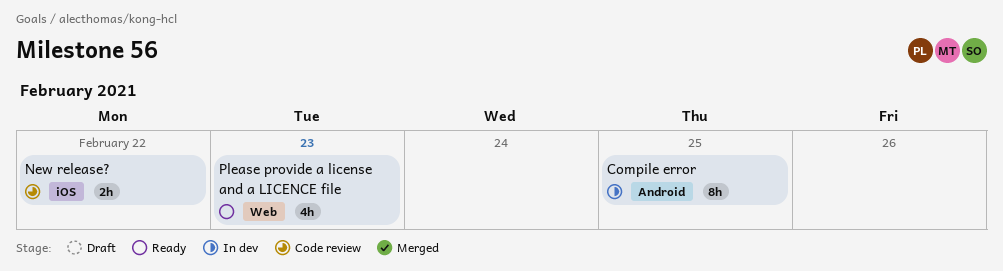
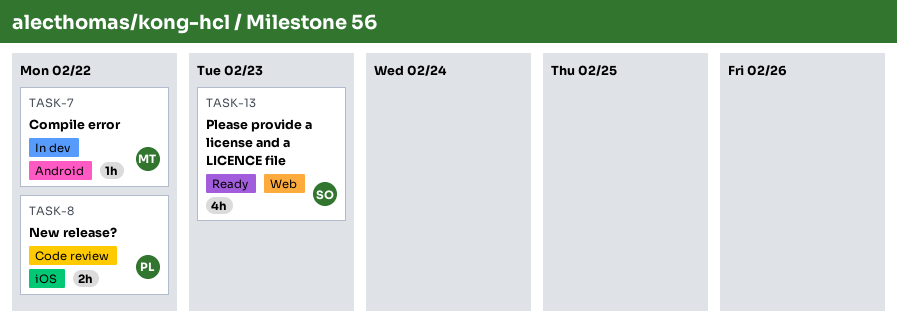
Compile error, estimate: 8h -> 1h
Compile error, due: Feb 25 -> Feb 22

